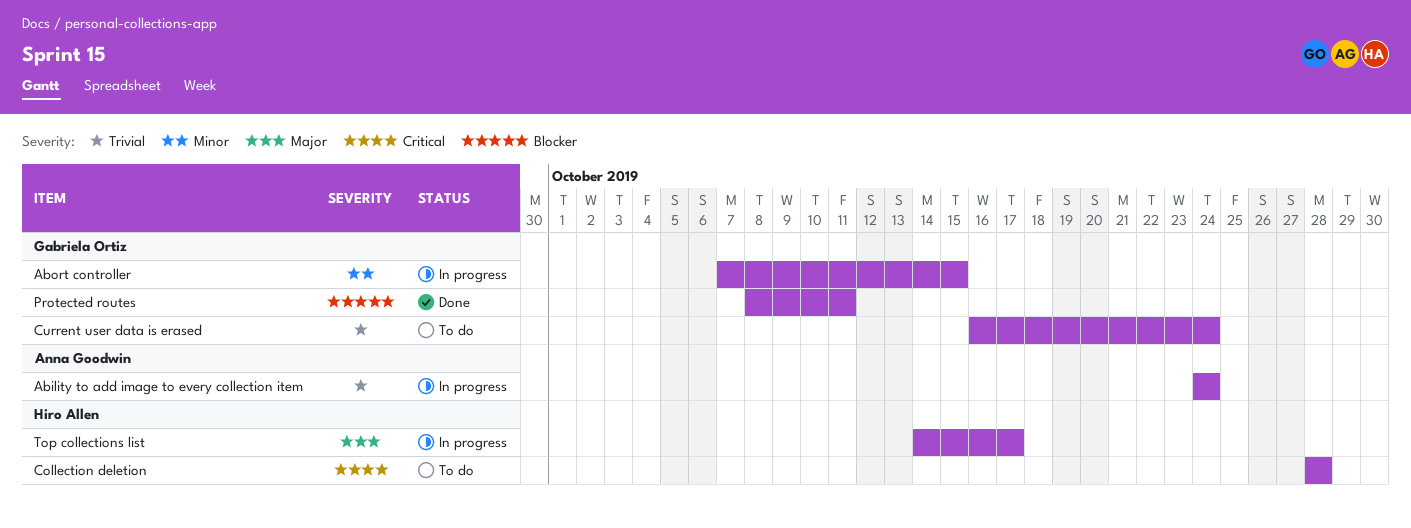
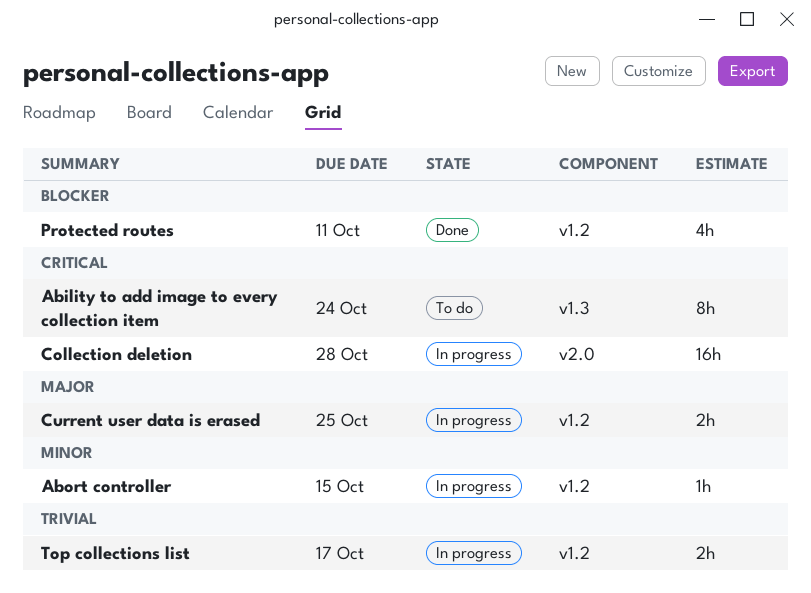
Ability to add image to every collection item, status: In progress -> To do
Ability to add image to every collection item, priority: Trivial -> Critical
Collection deletion, status: To do -> In progress
Current user data is erased, status: To do -> In progress
Current user data is erased, priority: Trivial -> Major
Current user data is erased, due: Oct 24 -> Oct 25
Top collections list, priority: Major -> Trivial

